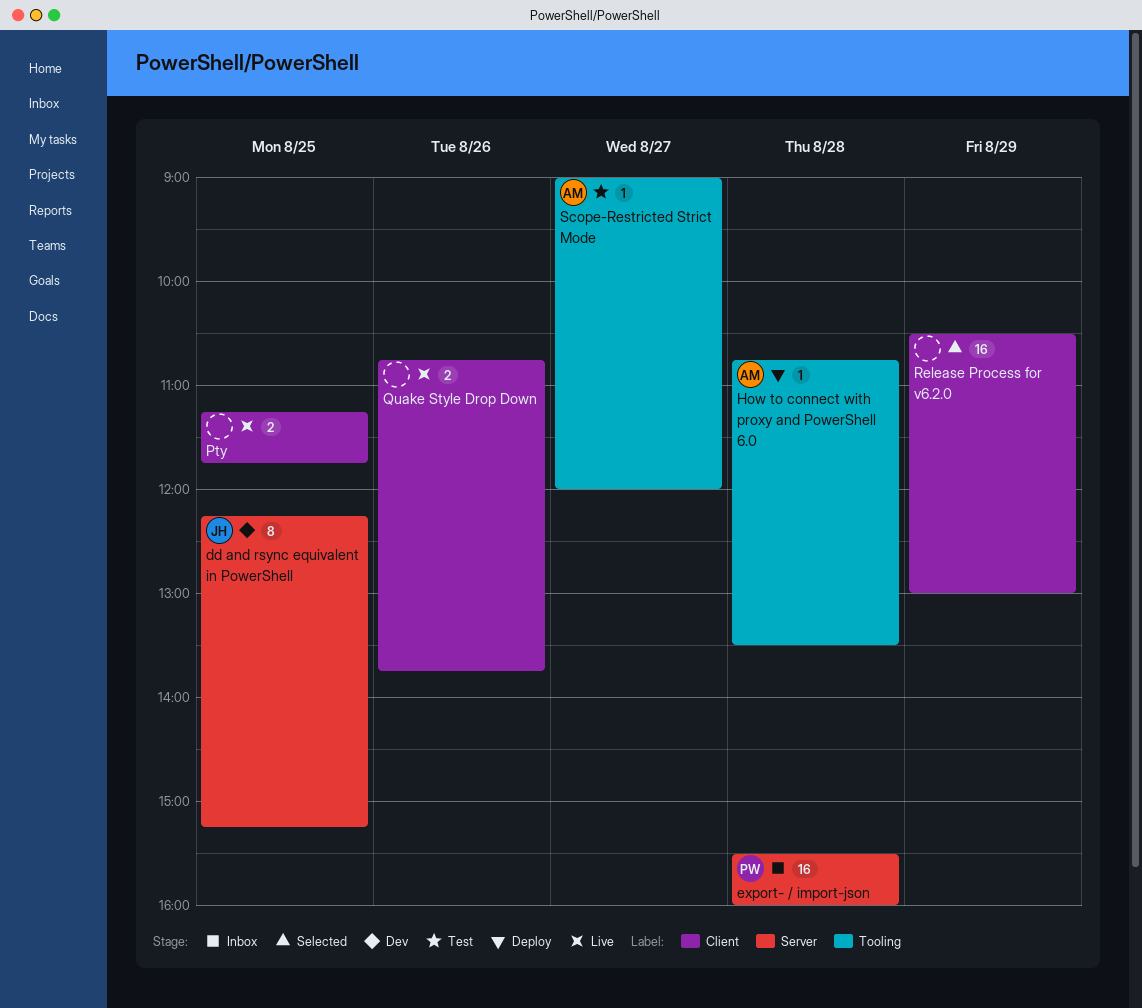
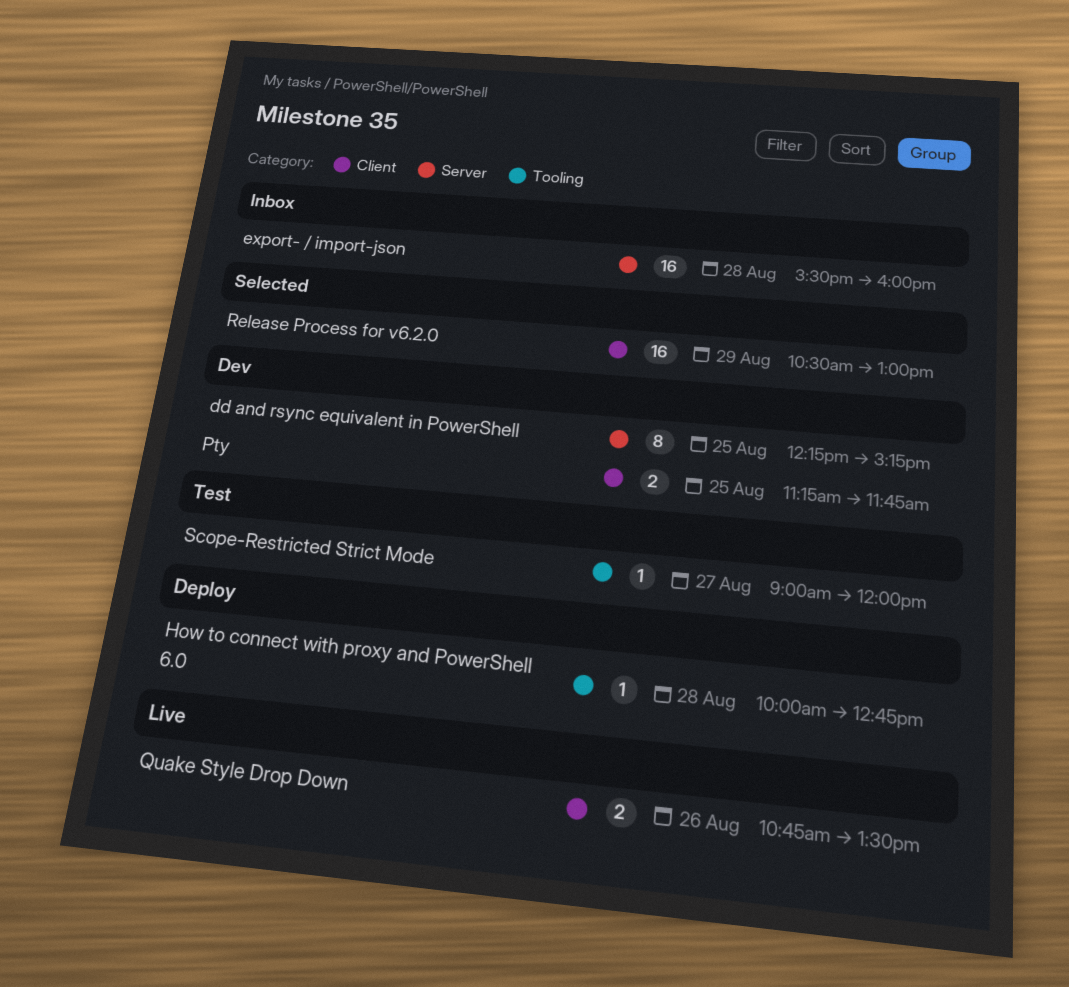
How to connect with proxy and PowerShell 6.0, begins: 10:45 -> 10:00
How to connect with proxy and PowerShell 6.0, ends: 13:30 -> 12:45
Pty, status: Live -> Dev
Quake Style Drop Down, ends: 13:45 -> 13:30

